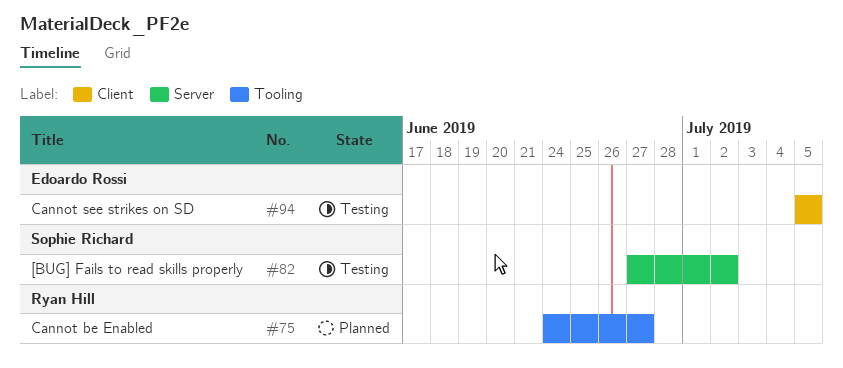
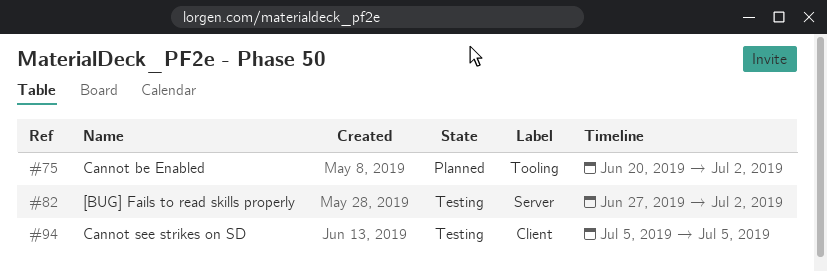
#75, start: Jun 24 -> Jun 20
#75, due: Jun 27 -> Jul 2

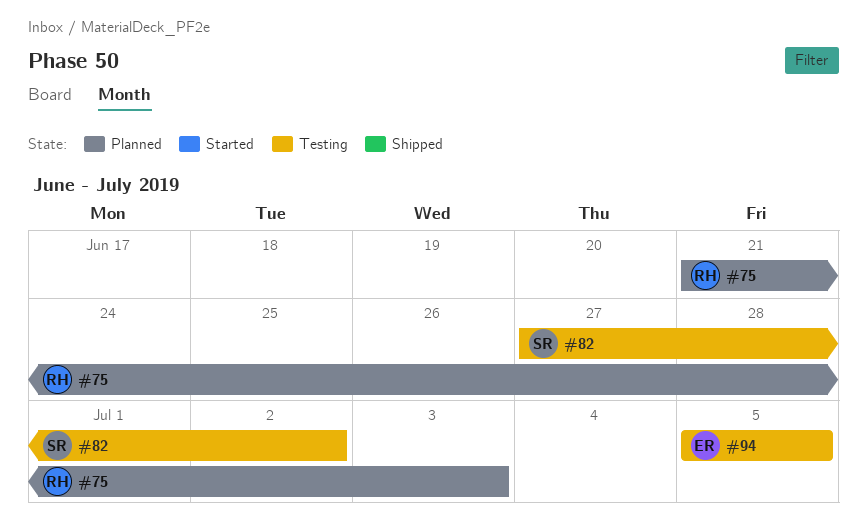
#75, start: Jun 20 -> Jun 21
#75, due: Jul 2 -> Jul 3

